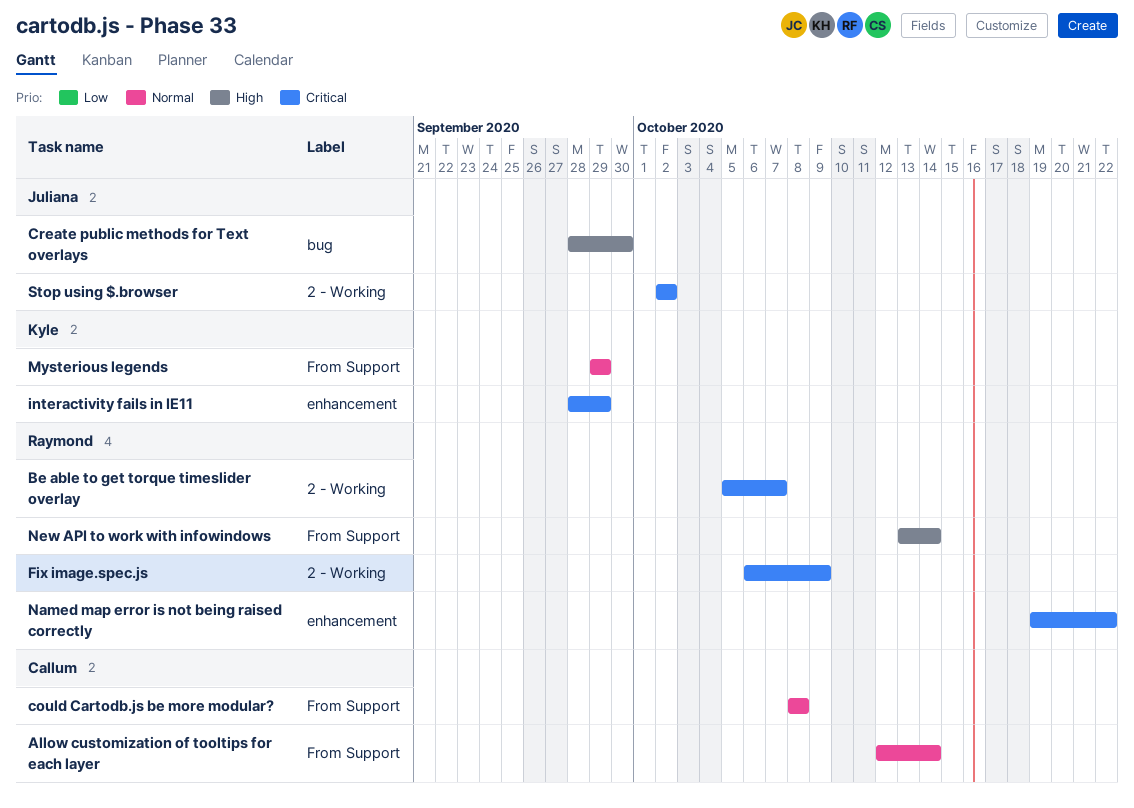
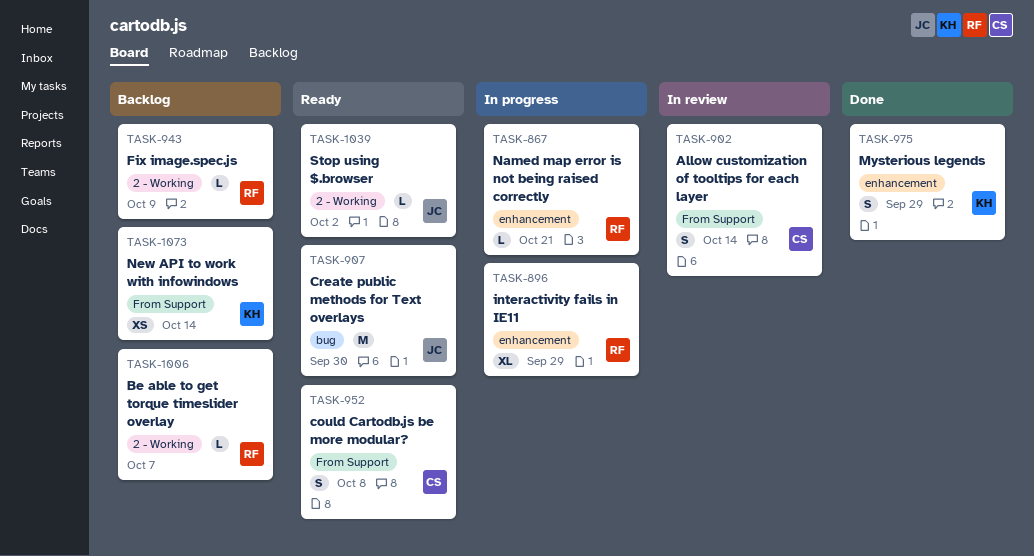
interactivity fails in IE11, owner: Kyle -> Raymond
Mysterious legends, label: From Support -> enhancement
Named map error is not being raised correctly, due: Oct 22 -> Oct 21
New API to work with infowindows, owner: Raymond -> Kyle

